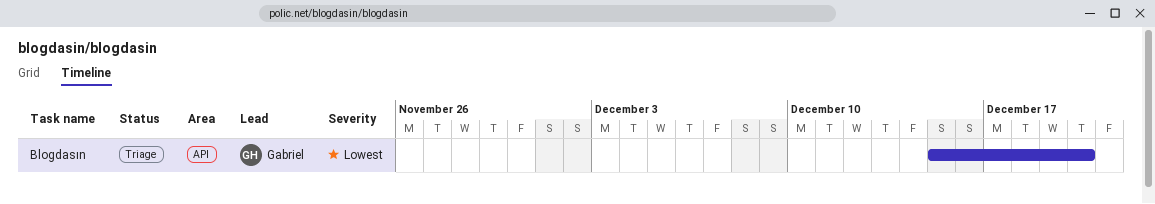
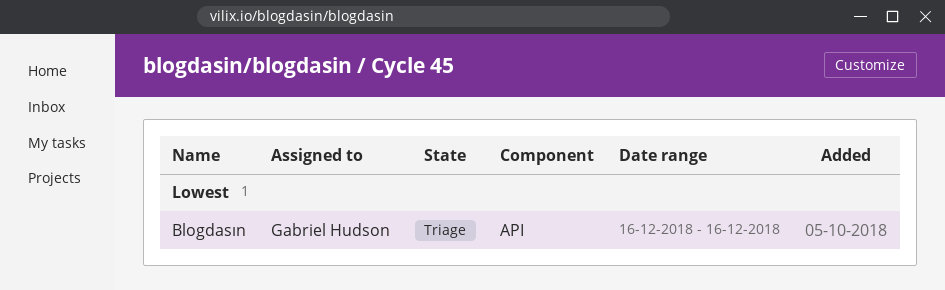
Blogdasın, start: Dec 15 -> Dec 16
Blogdasın, due: Dec 20 -> Dec 16

